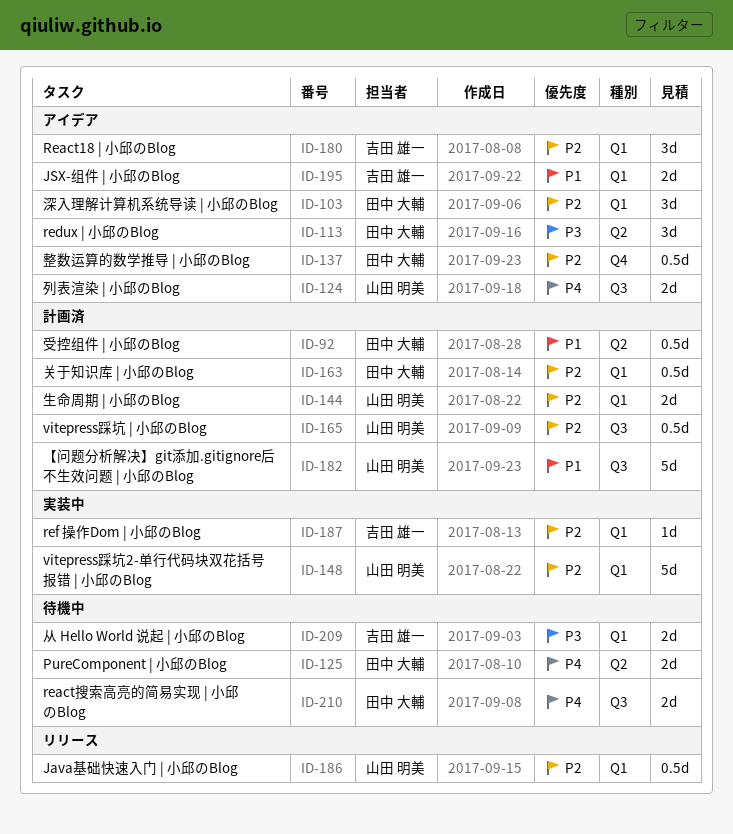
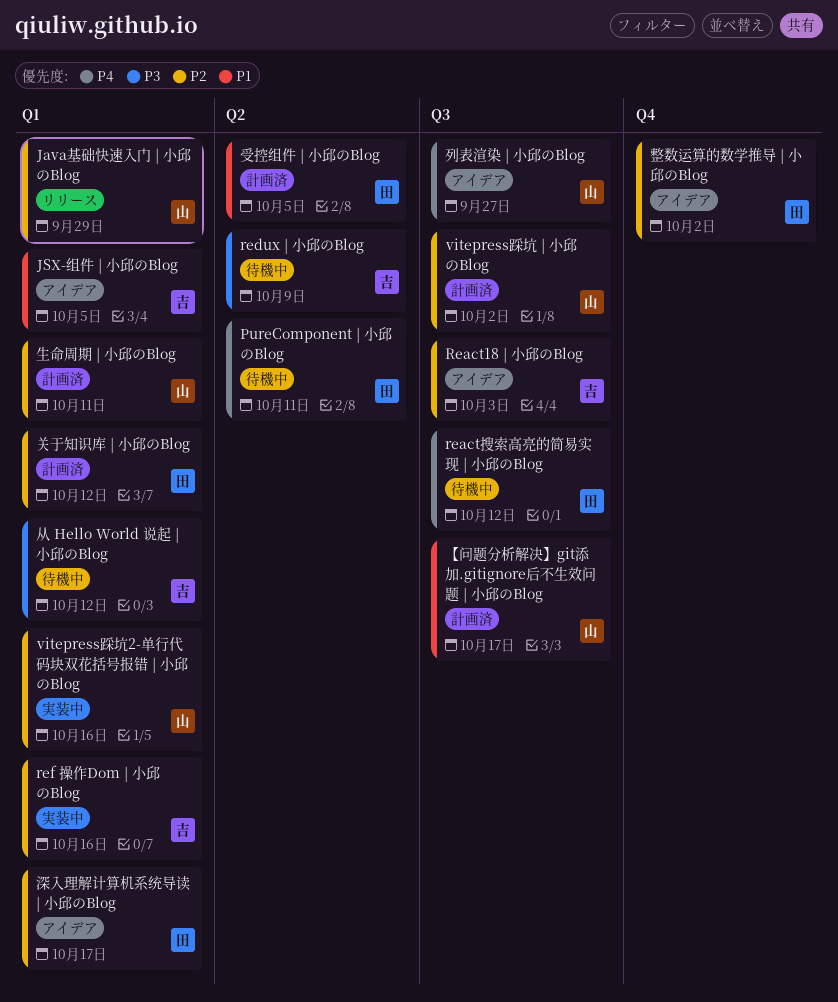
React18 | 小邱のBlog, label: Q1 -> Q3
redux | 小邱のBlog, status: アイデア -> 待機中
redux | 小邱のBlog, owner: 田中 大輔 -> 吉田 雄一

